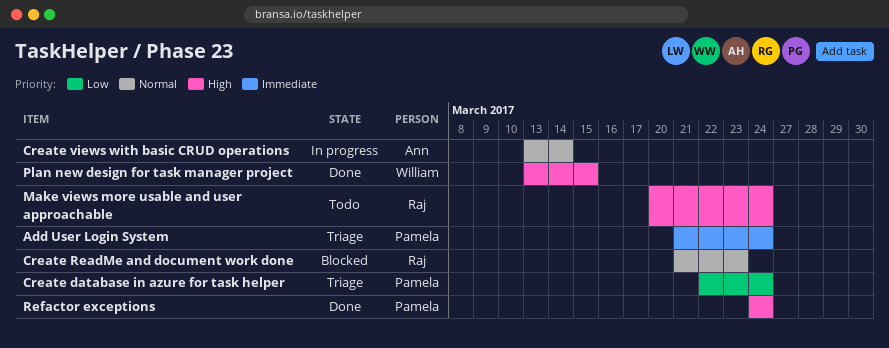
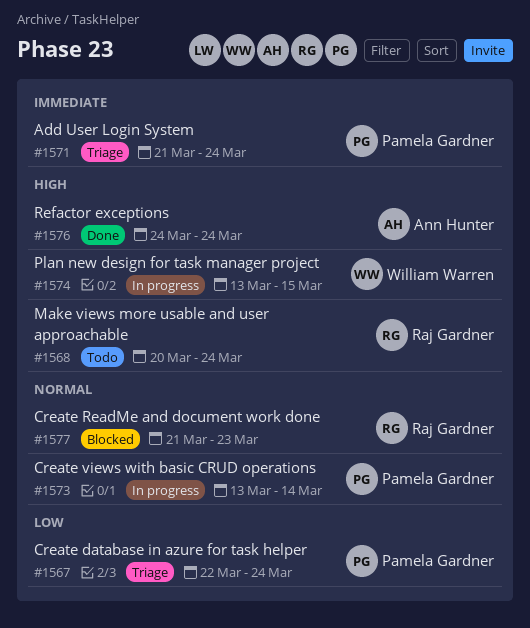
Create views with basic CRUD operations, owner: Ann Hunter -> Pamela Gardner
Plan new design for task manager project, status: Done -> In progress
Refactor exceptions, owner: Pamela Gardner -> Ann Hunter

